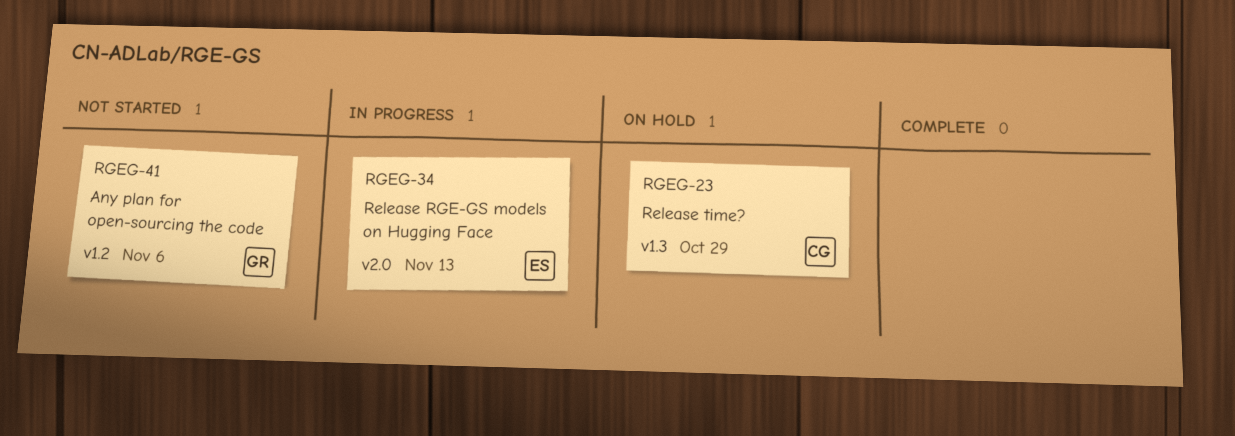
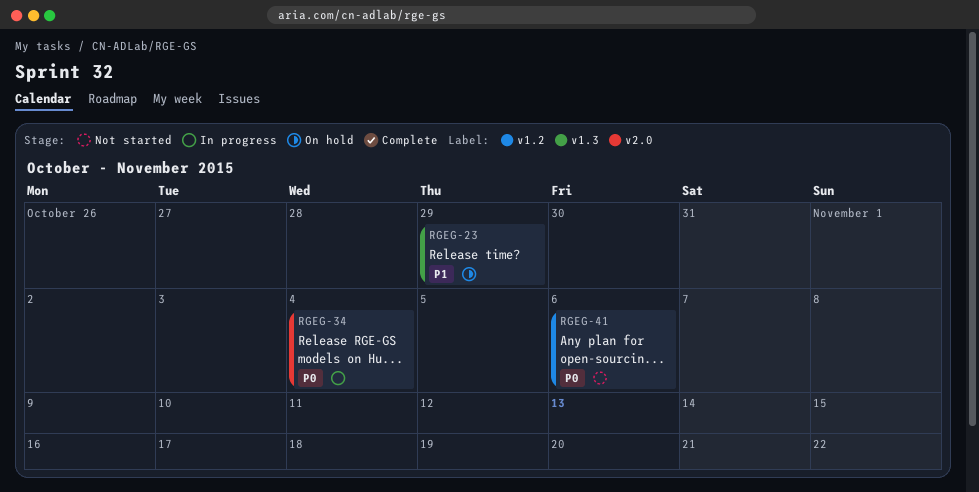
RGEG-34, due: Nov 13 -> Nov 4

